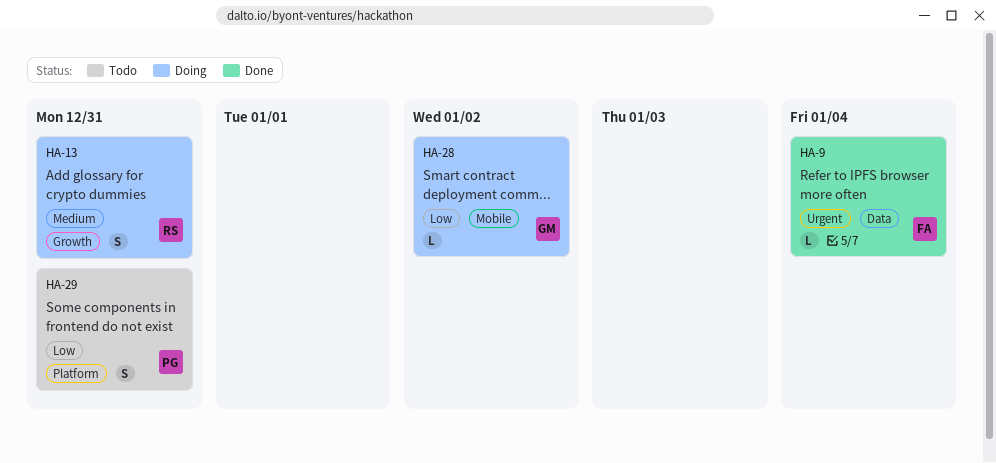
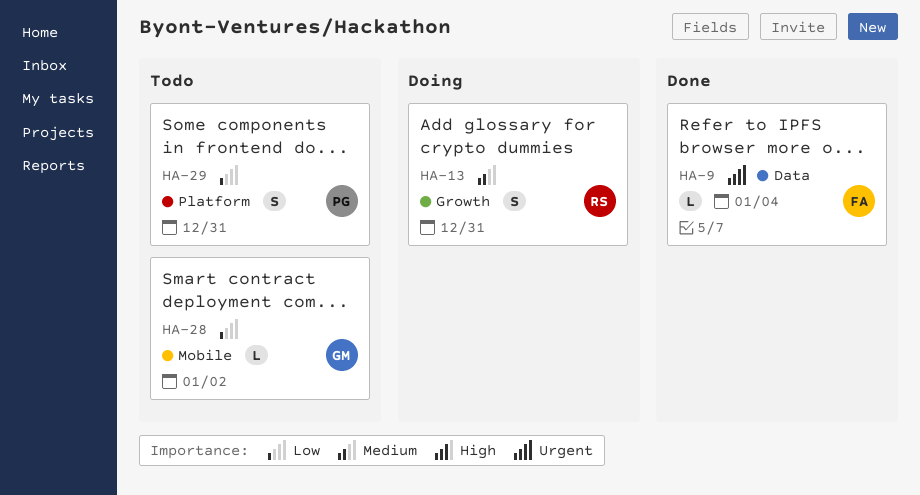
HA-28, status: Doing -> Todo

